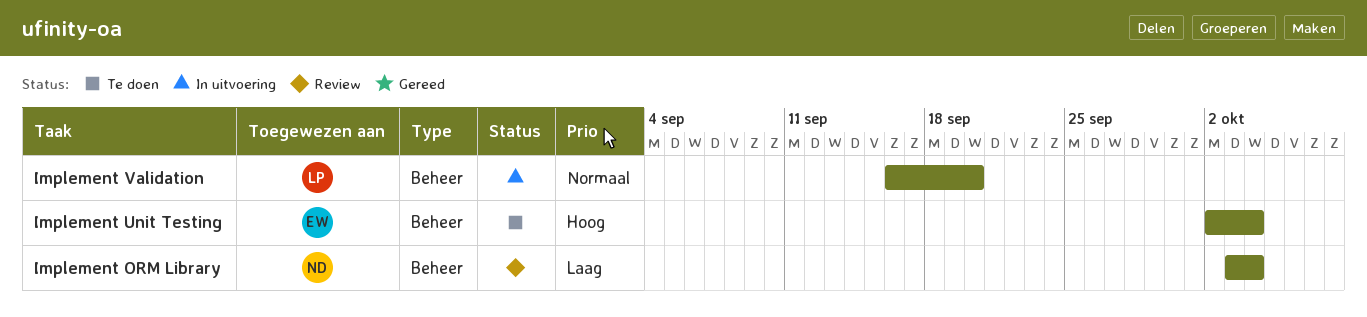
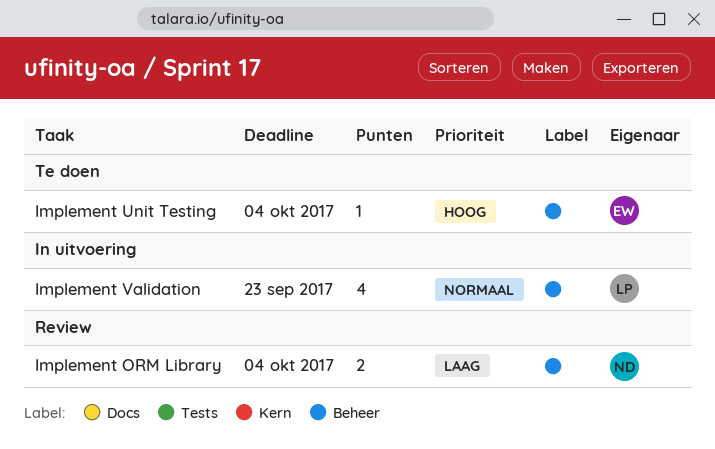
Implement Validation, due: Sep 20 -> Sep 23

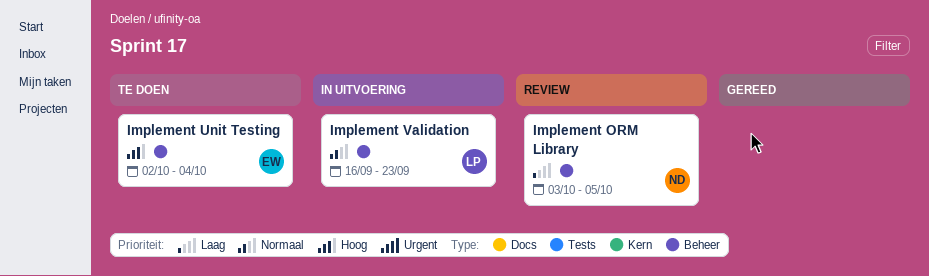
Implement ORM Library, due: Oct 4 -> Oct 5

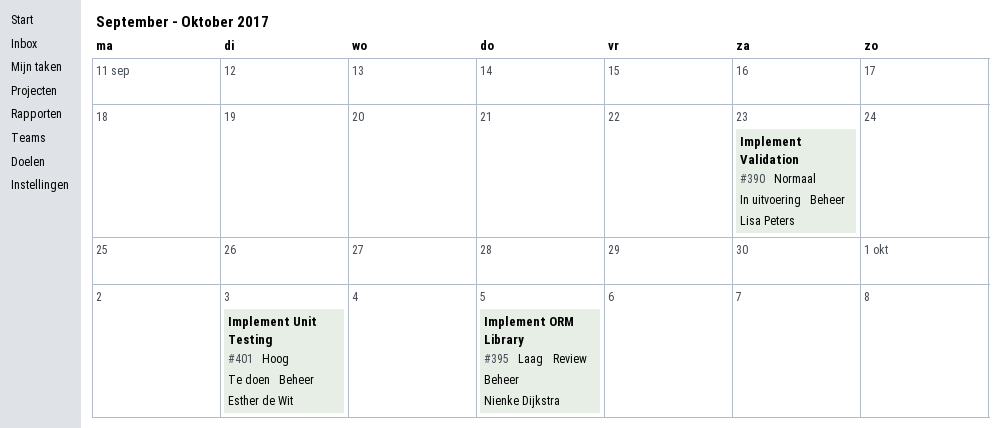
Implement Unit Testing, due: Oct 4 -> Oct 3

